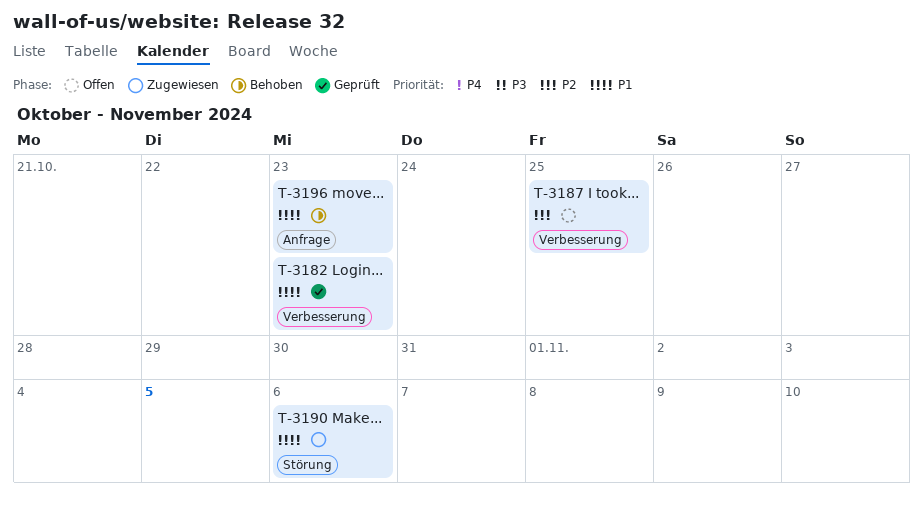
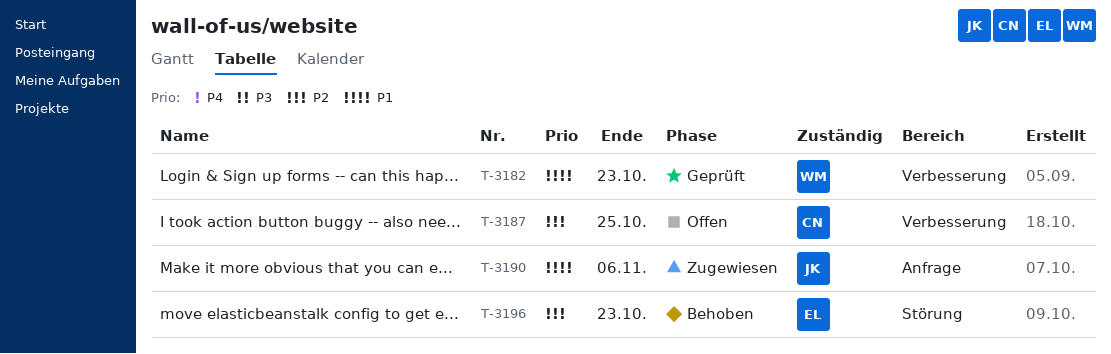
T-3190, label: Störung -> Anfrage
T-3196, priority: P1 -> P2
T-3196, label: Anfrage -> Störung

